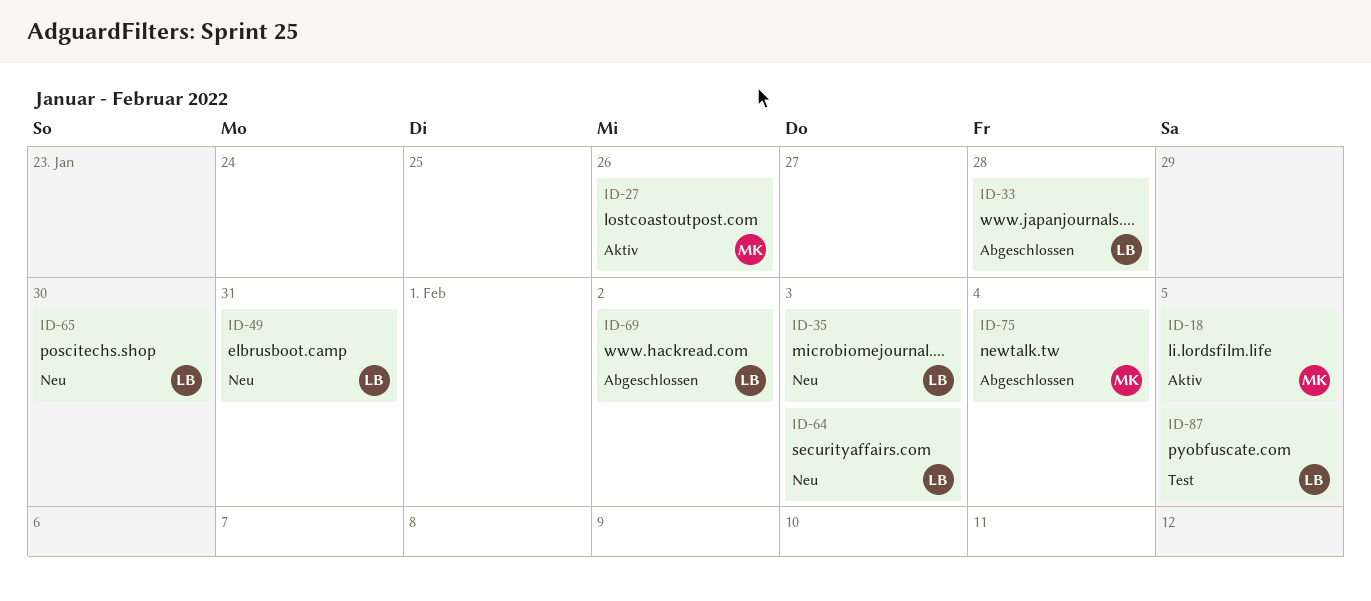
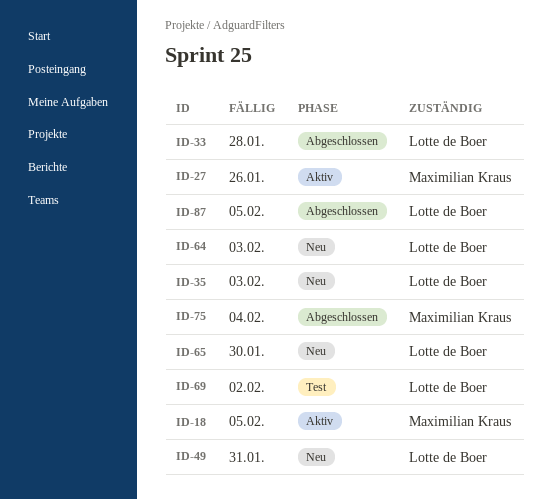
ID-69, status: Abgeschlossen -> Test
ID-87, status: Test -> Abgeschlossen

